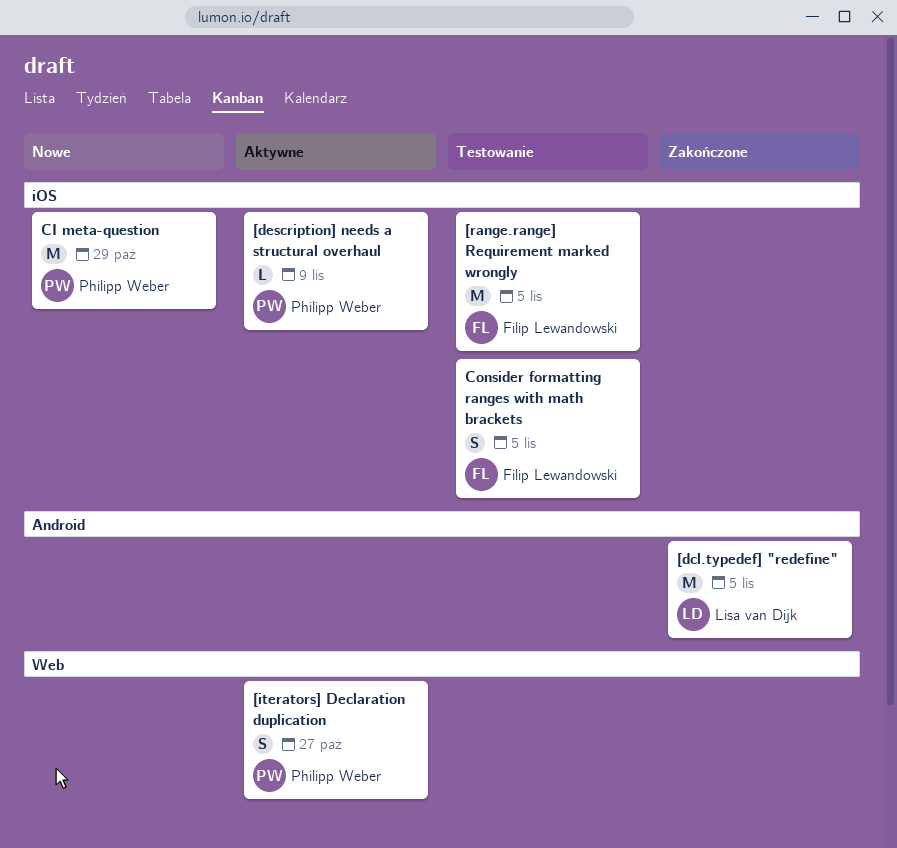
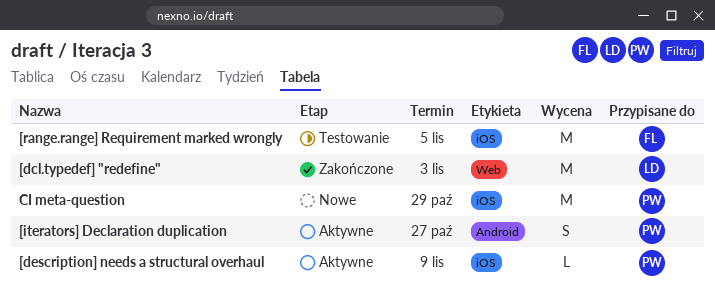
[dcl.typedef] "redefine", label: Android -> Web
[dcl.typedef] "redefine", due: Nov 5 -> Nov 3
[iterators] Declaration duplication, label: Web -> Android
Consider formatting ranges with math brackets: present -> none

